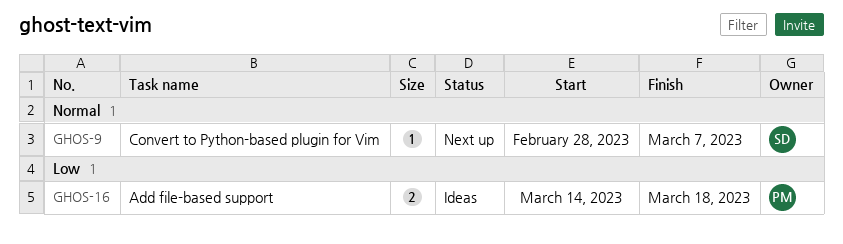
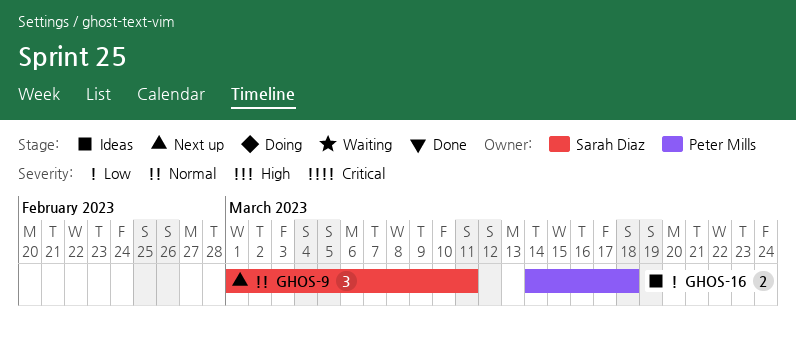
GHOS-9, estimate: 1 -> 3
GHOS-9, start: Feb 28 -> Mar 1
GHOS-9, due: Mar 7 -> Mar 11

